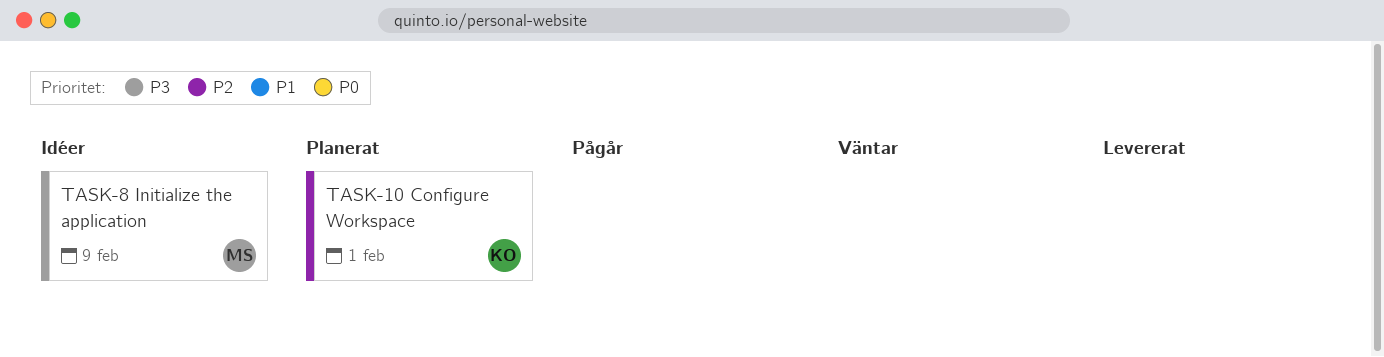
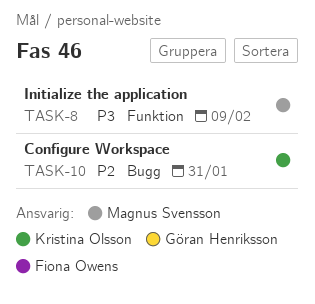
TASK-10, due: Feb 1 -> Jan 31

